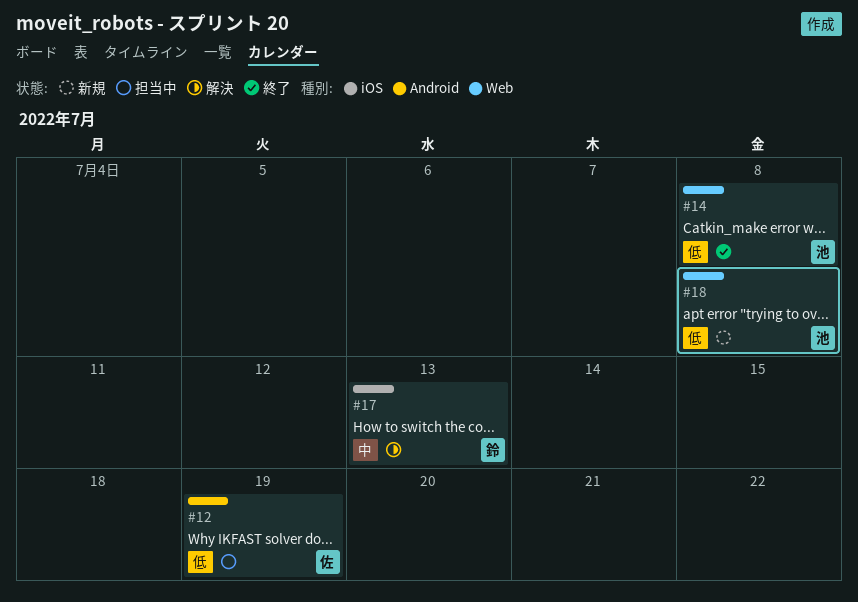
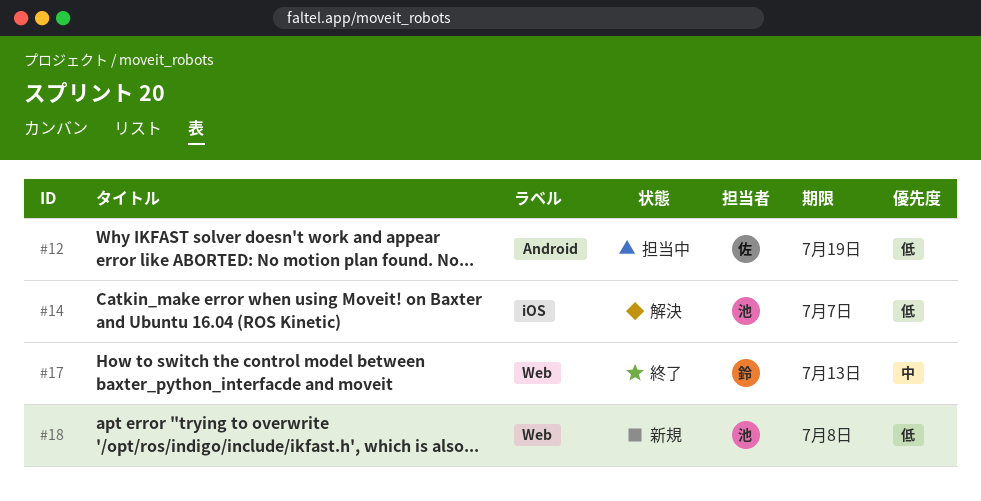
#14, status: 終了 -> 解決
#14, label: Web -> iOS
#14, due: Jul 8 -> Jul 7
#17, status: 解決 -> 終了
#17, label: iOS -> Web

